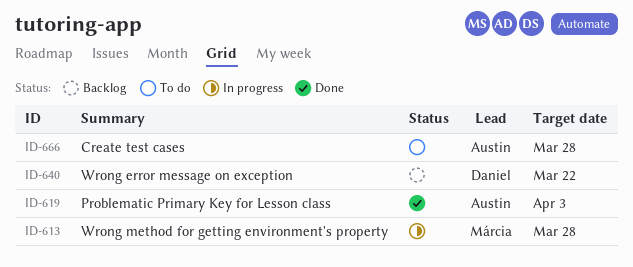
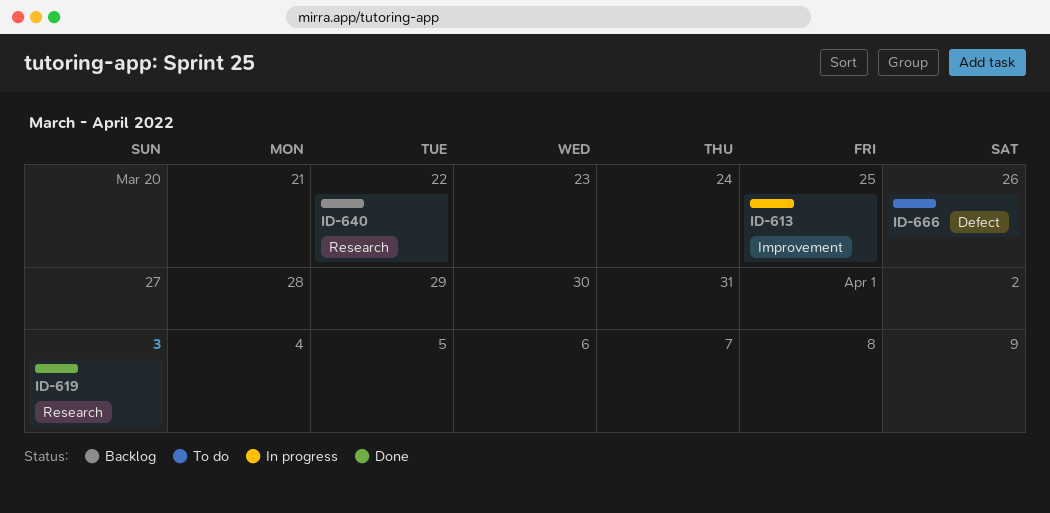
ID-613, due: Mar 28 -> Mar 25
ID-666, due: Mar 28 -> Mar 26

